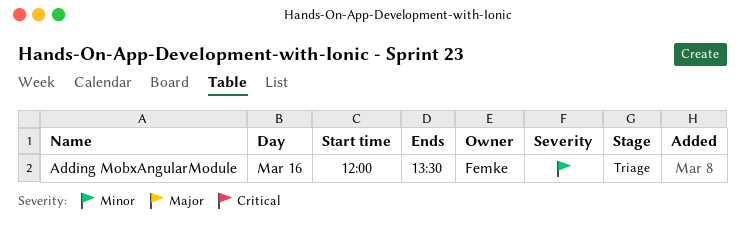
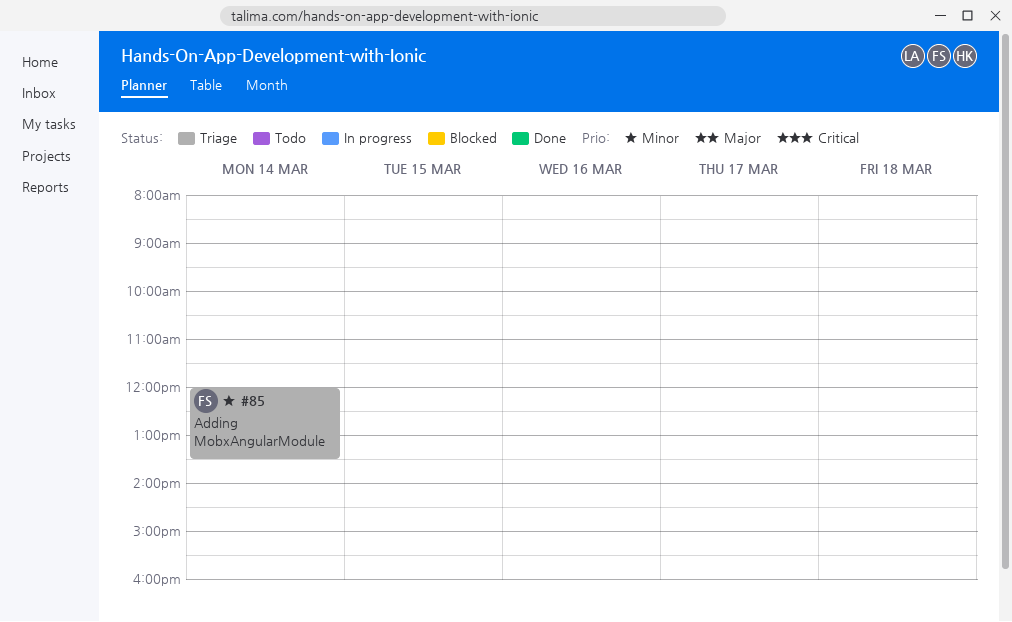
Adding MobxAngularModule, day: Mar 16 -> Mar 14

